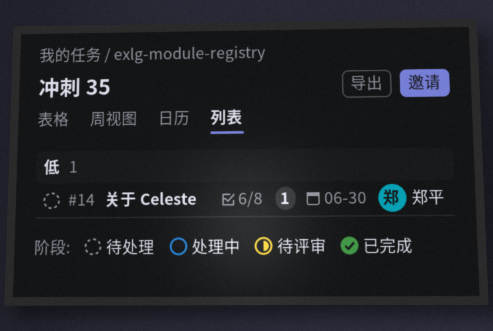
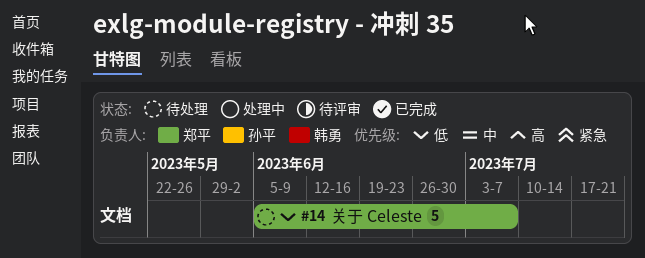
#14, estimate: 1 -> 5
#14, due: Jun 30 -> Jul 7

